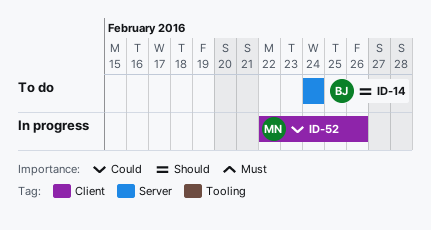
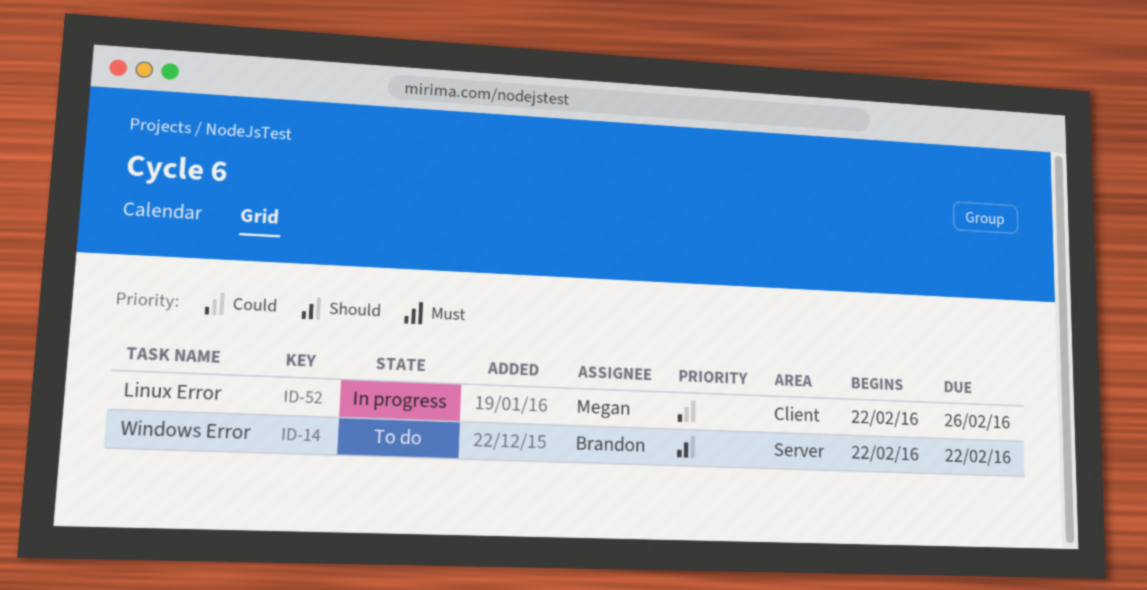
ID-14, start: Feb 24 -> Feb 22
ID-14, due: Feb 24 -> Feb 22

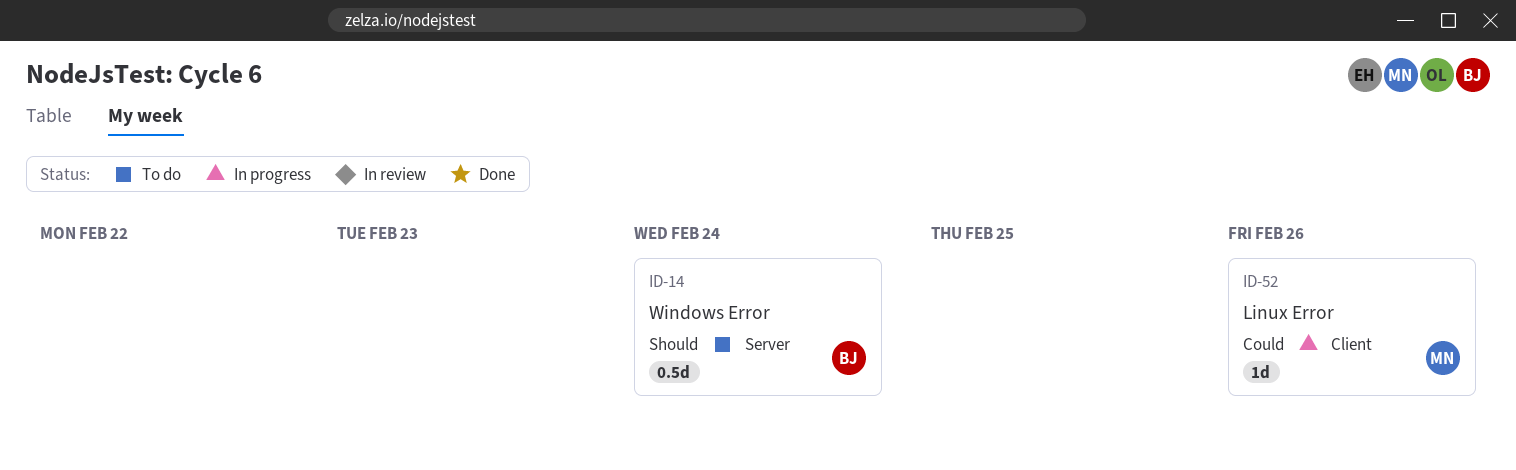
ID-14, due: Feb 22 -> Feb 24

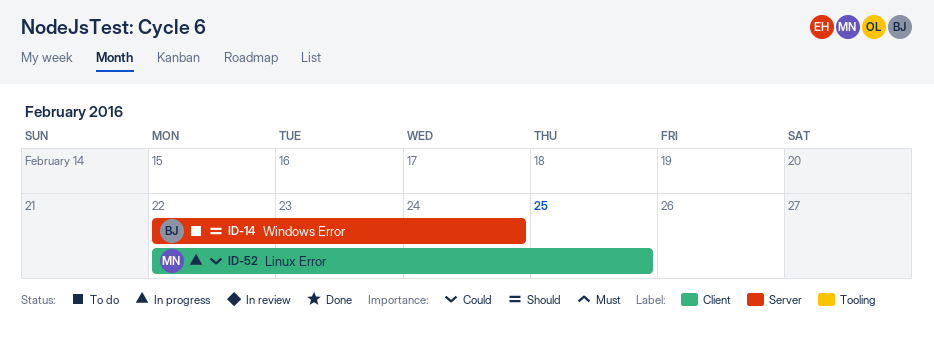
ID-52, due: Feb 26 -> Feb 25

